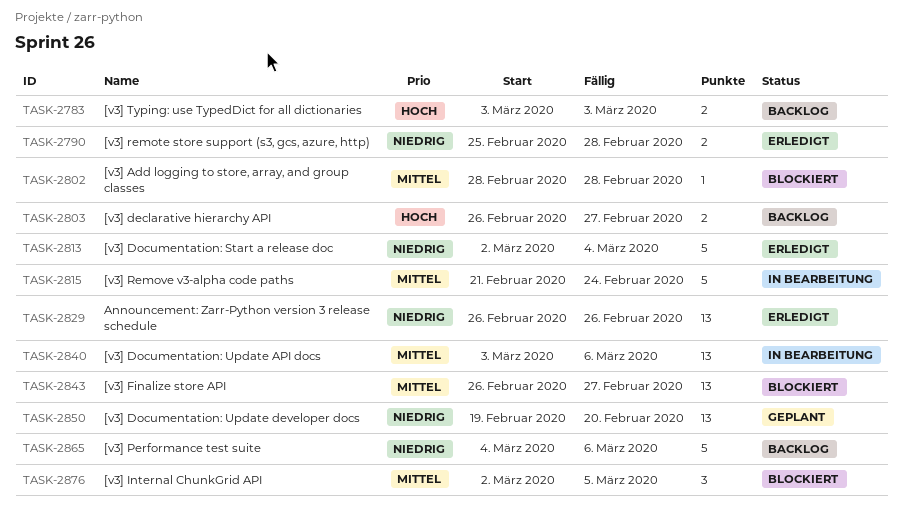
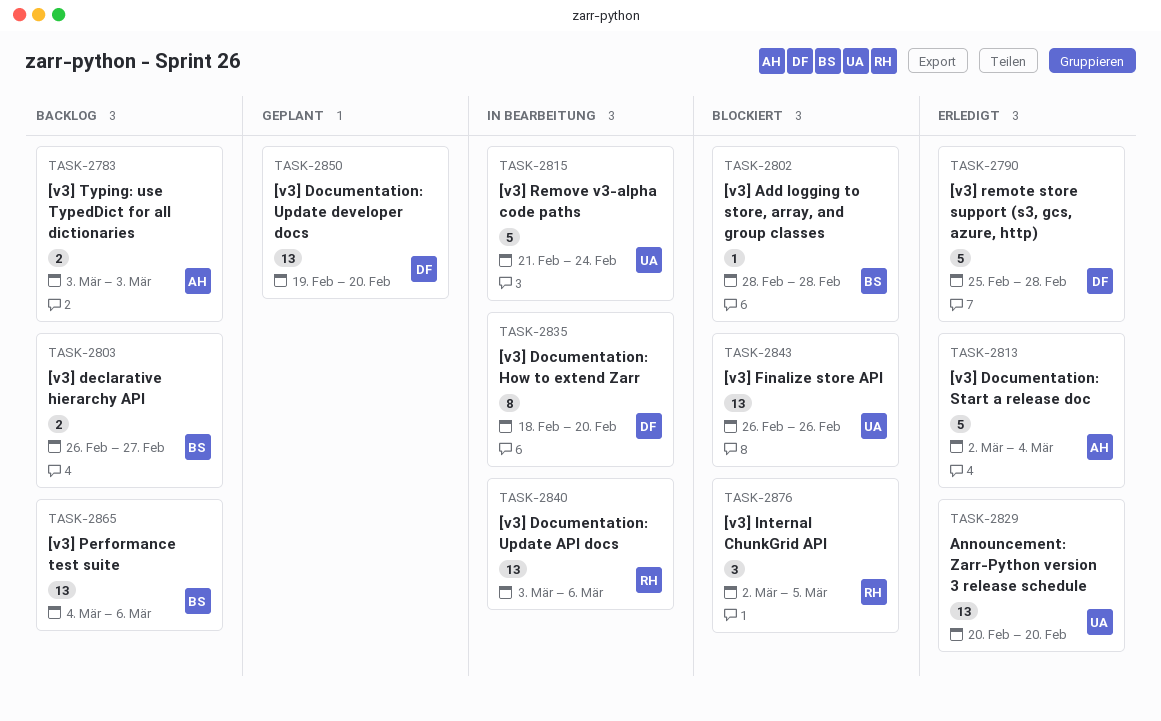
TASK-2790, estimate: 2 -> 5
TASK-2829, start: Feb 26 -> Feb 20
TASK-2829, due: Feb 26 -> Feb 20
TASK-2835: none -> present
TASK-2843, due: Feb 27 -> Feb 26
TASK-2865, estimate: 5 -> 13

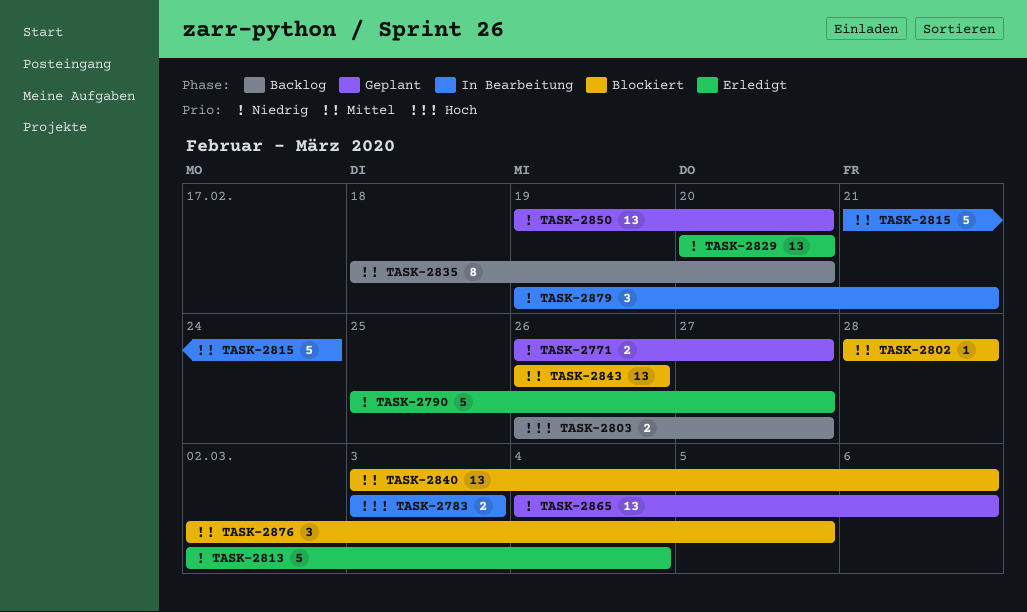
TASK-2771: none -> present
TASK-2783, status: Backlog -> In Bearbeitung
TASK-2790, due: Feb 28 -> Feb 27
TASK-2835, status: In Bearbeitung -> Backlog
TASK-2840, status: In Bearbeitung -> Blockiert
TASK-2865, status: Backlog -> Geplant
TASK-2879: none -> present

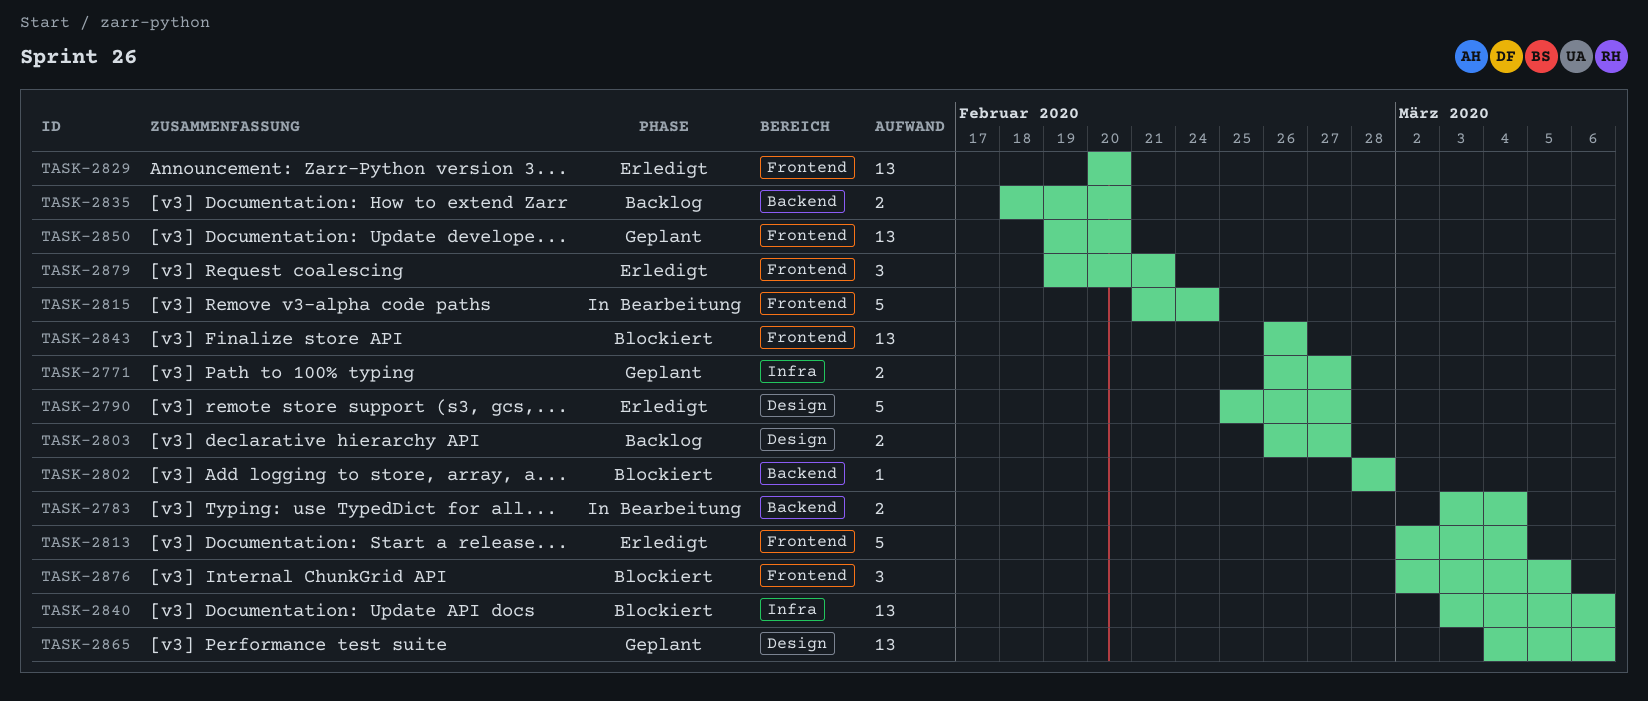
TASK-2783, due: Mar 3 -> Mar 4
TASK-2835, estimate: 8 -> 2
TASK-2879, status: In Bearbeitung -> Erledigt

